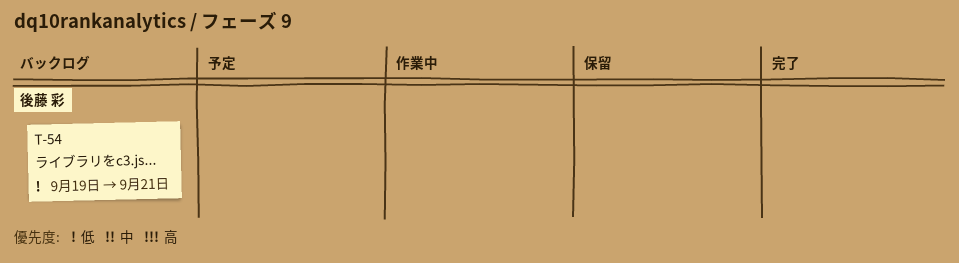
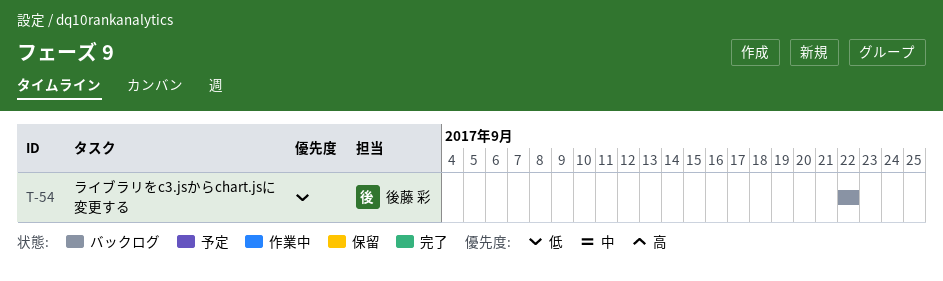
T-54, start: Sep 19 -> Sep 22
T-54, due: Sep 21 -> Sep 22

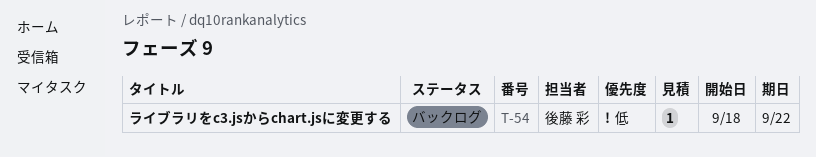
T-54, start: Sep 22 -> Sep 18

